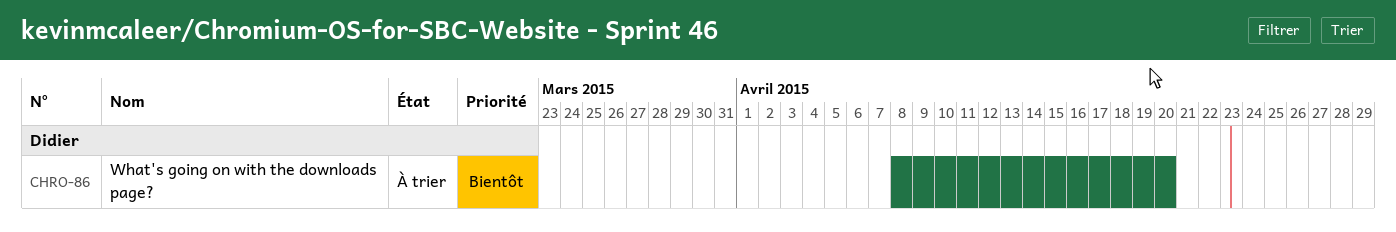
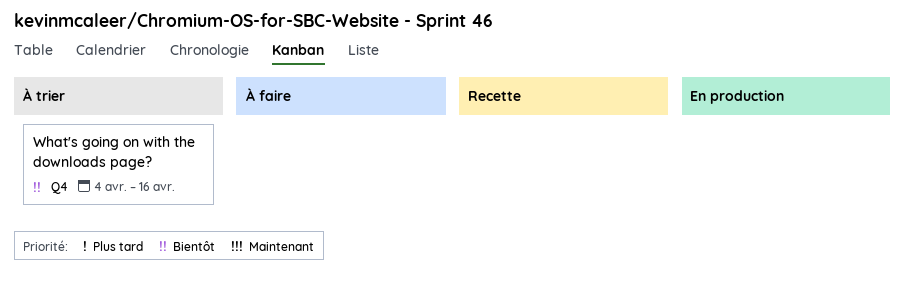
What's going on with the downloads page?, start: Apr 8 -> Apr 4
What's going on with the downloads page?, due: Apr 20 -> Apr 16

